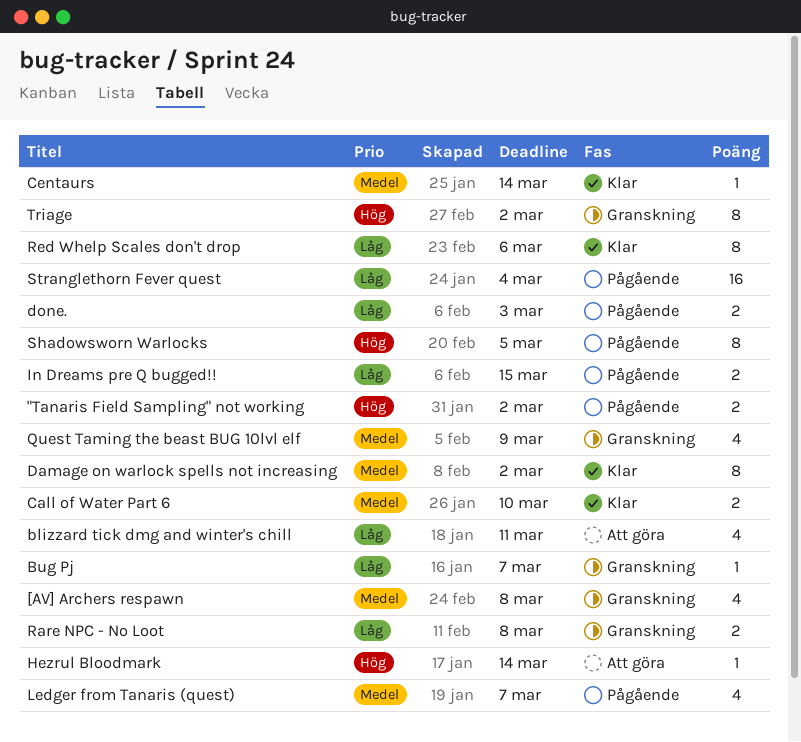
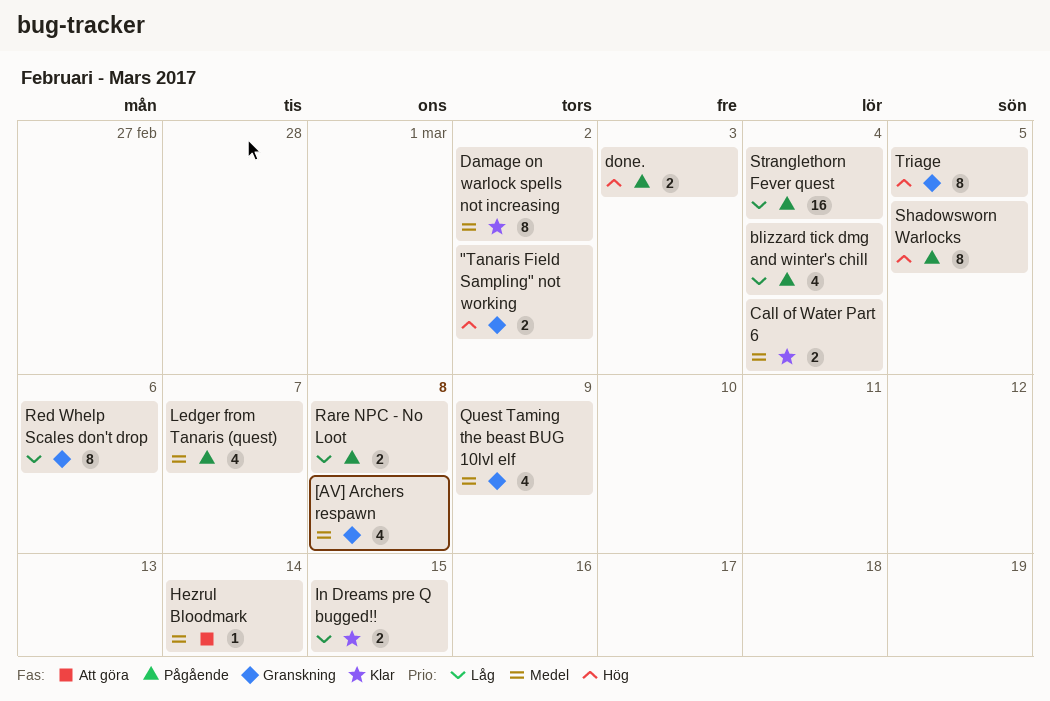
"Tanaris Field Sampling" not working, status: Pågående -> Granskning
blizzard tick dmg and winter's chill, status: Att göra -> Pågående
blizzard tick dmg and winter's chill, due: Mar 11 -> Mar 4
Bug Pj: present -> none
Call of Water Part 6, due: Mar 10 -> Mar 4
Centaurs: present -> none
done., priority: Låg -> Hög
Hezrul Bloodmark, priority: Hög -> Medel
In Dreams pre Q bugged!!, status: Pågående -> Klar
Rare NPC - No Loot, status: Granskning -> Pågående
Red Whelp Scales don't drop, status: Klar -> Granskning
Triage, due: Mar 2 -> Mar 5

